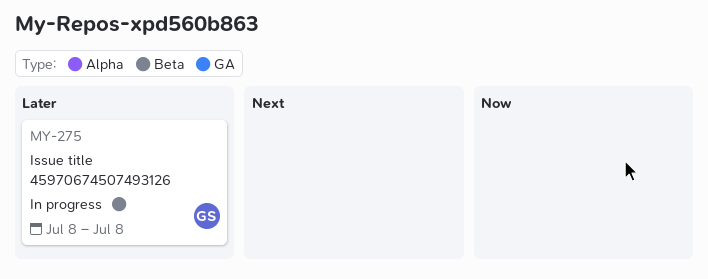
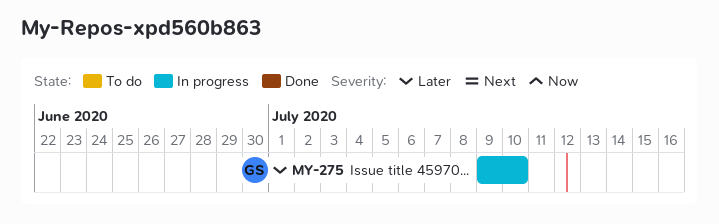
MY-275, start: Jul 8 -> Jul 9
MY-275, due: Jul 8 -> Jul 10

